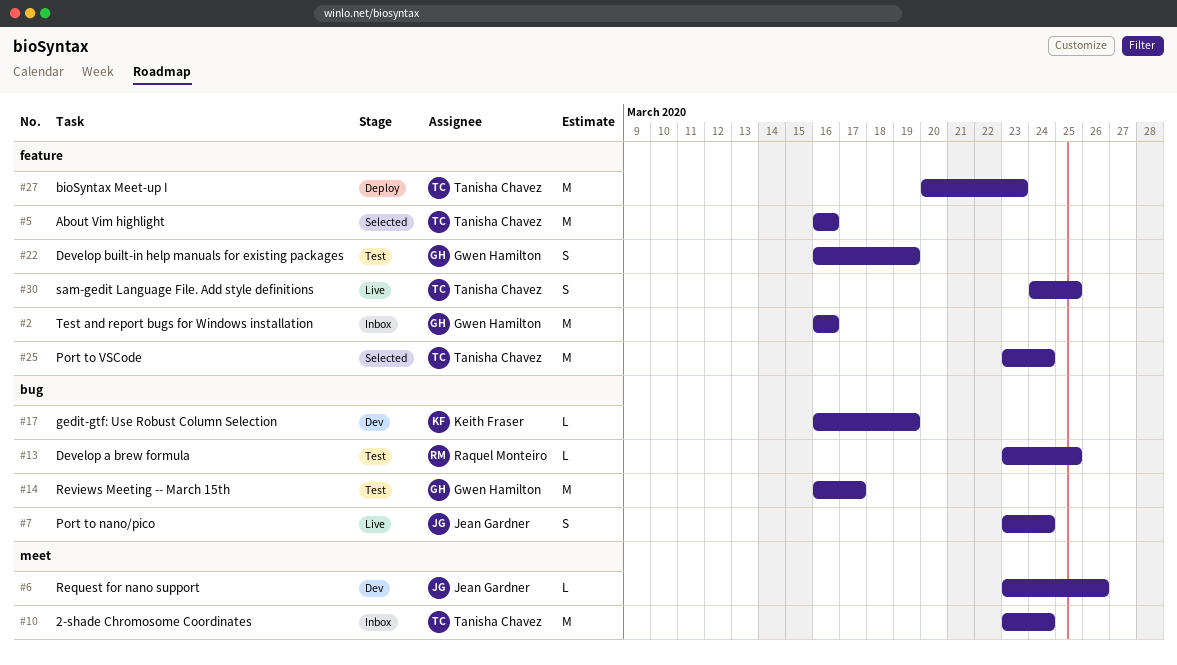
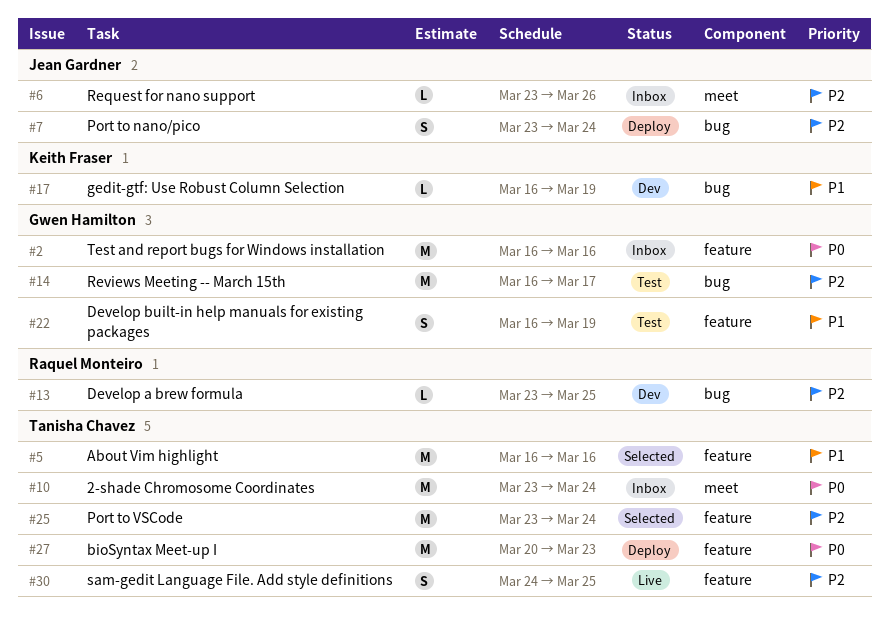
#6, status: Dev -> Inbox
#7, status: Live -> Deploy
#13, status: Test -> Dev

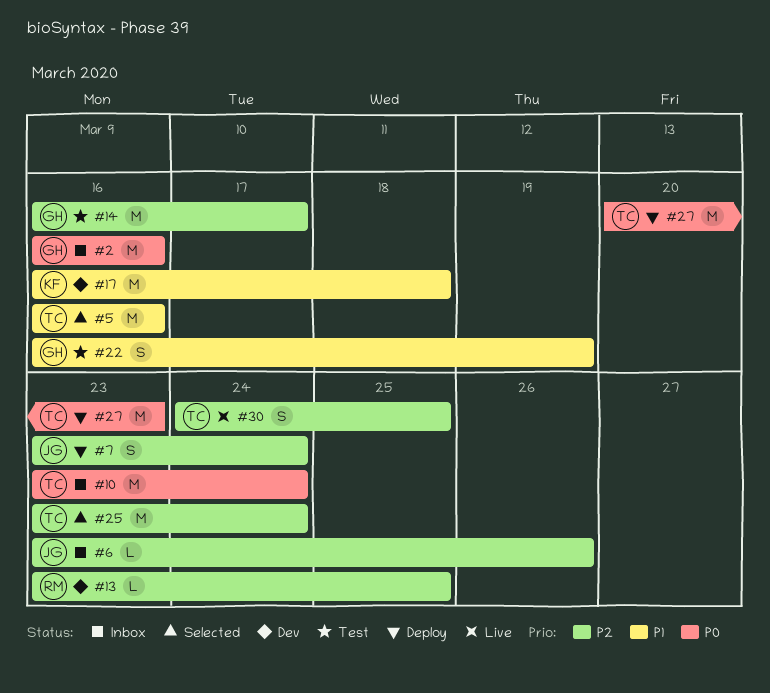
#17, estimate: L -> M
#17, due: Mar 19 -> Mar 18

